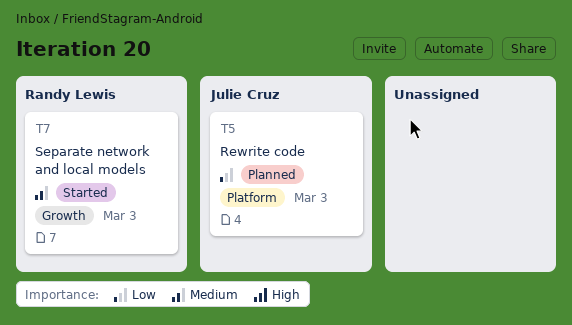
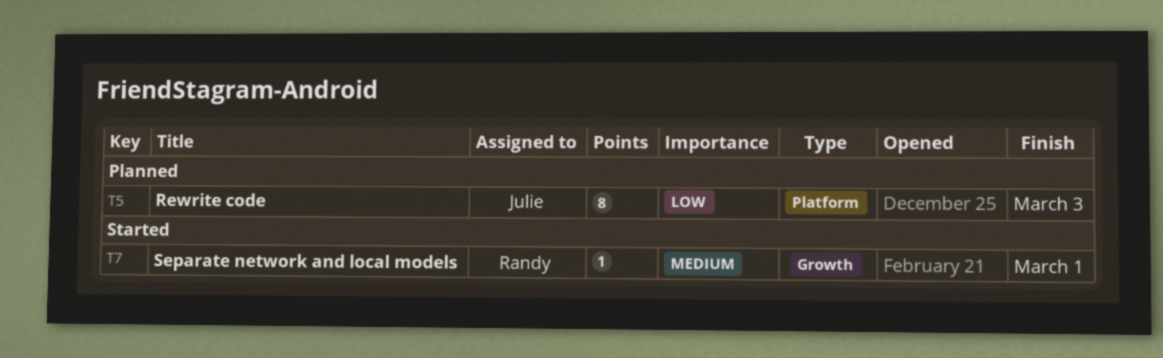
T7, due: Mar 3 -> Mar 1

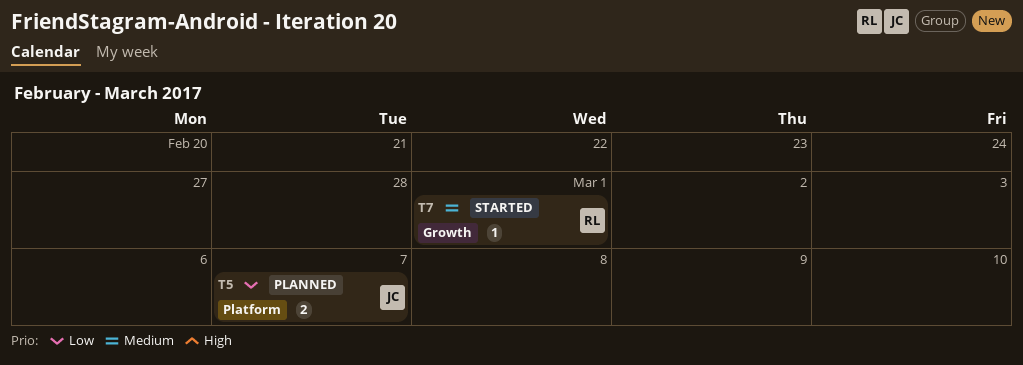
T5, estimate: 8 -> 2
T5, due: Mar 3 -> Mar 7

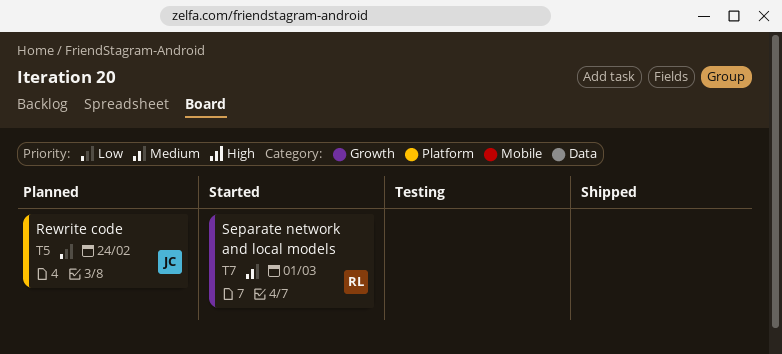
T5, due: Mar 7 -> Feb 24

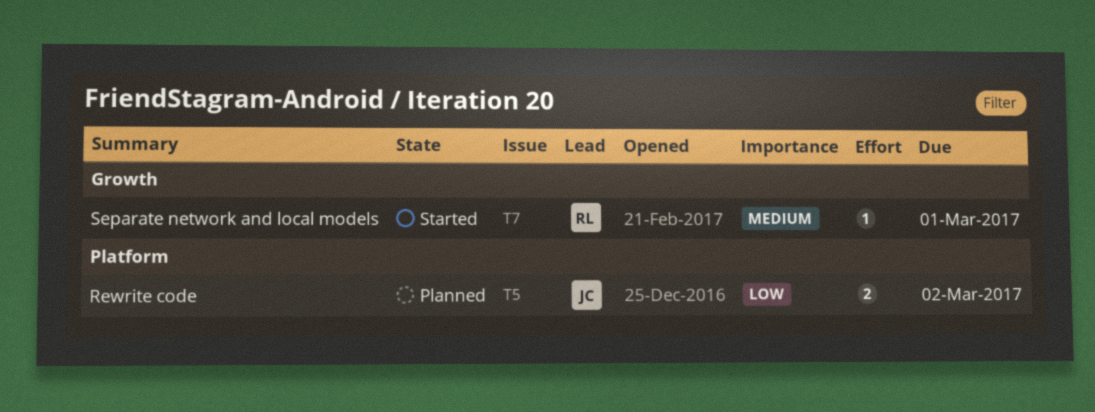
T5, due: Feb 24 -> Mar 2

